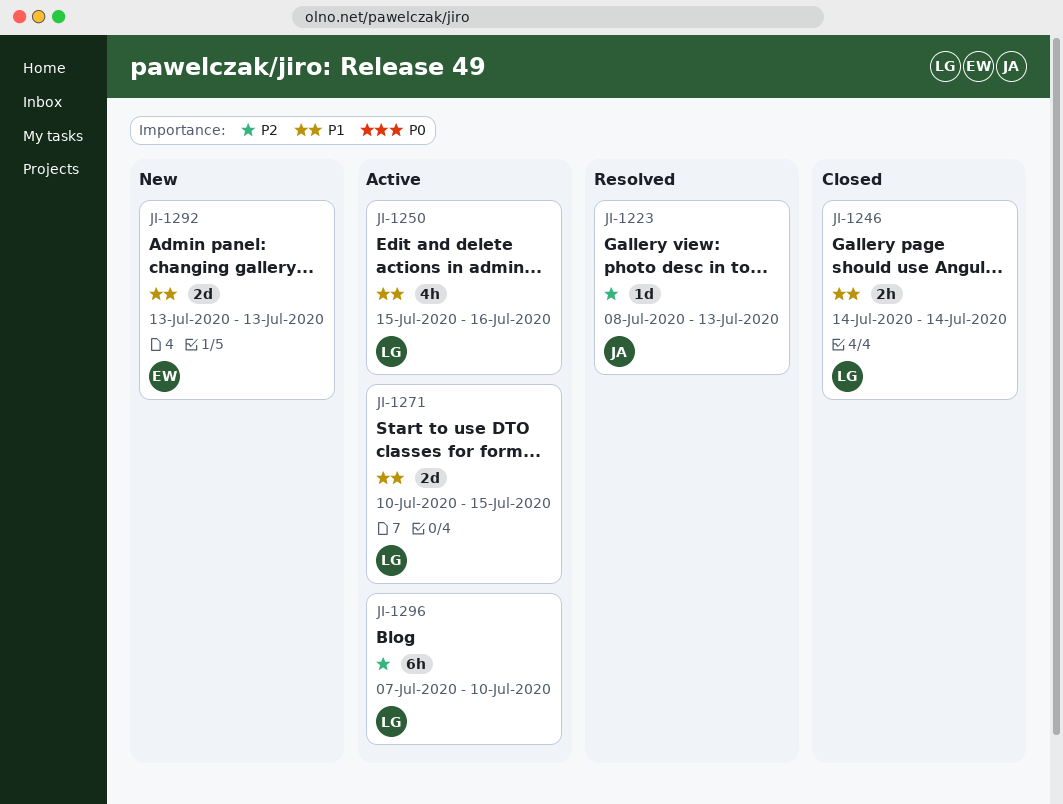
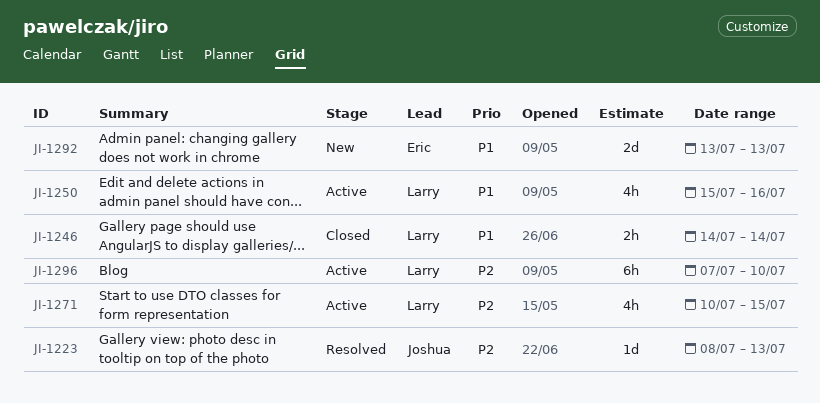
JI-1271, priority: P1 -> P2
JI-1271, estimate: 2d -> 4h

